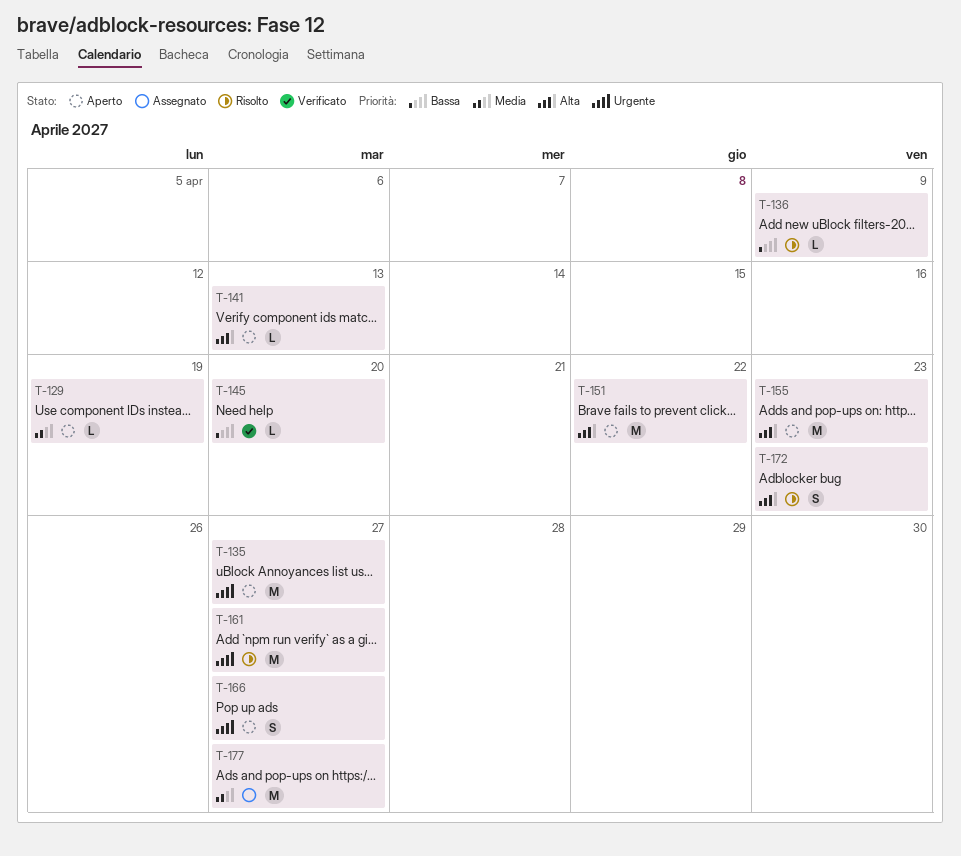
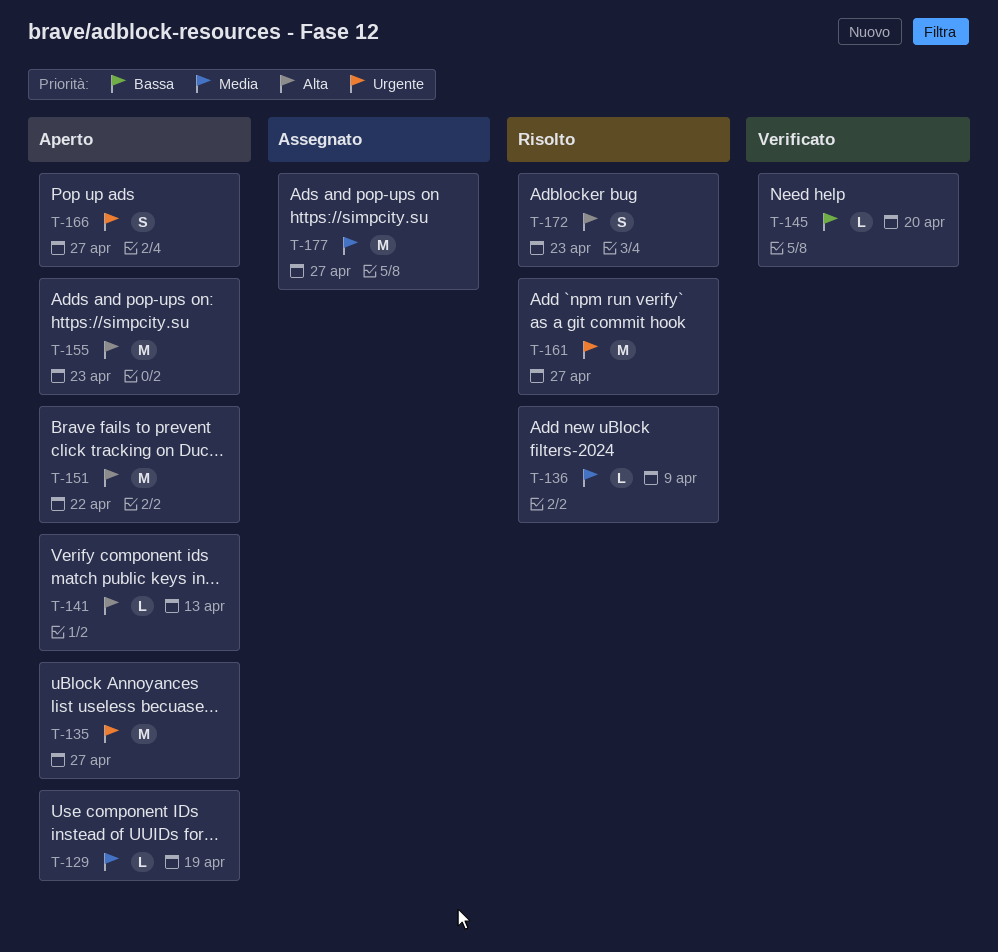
T-136, priority: Bassa -> Media

